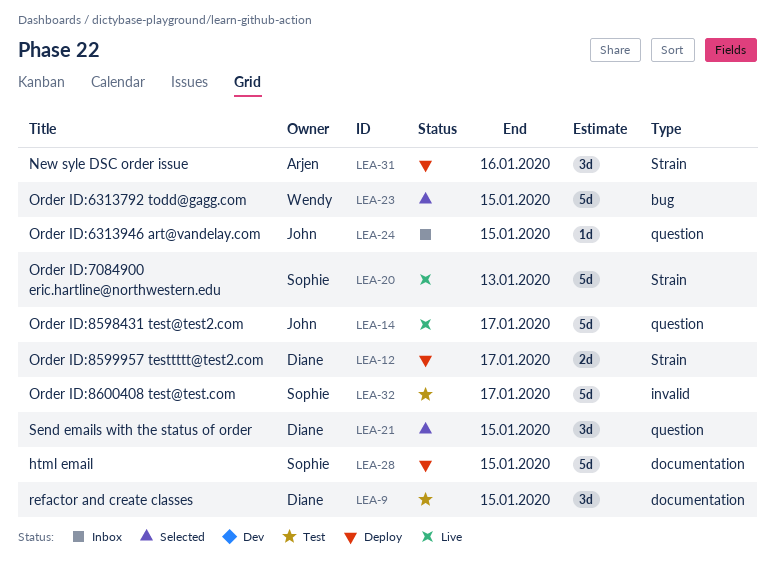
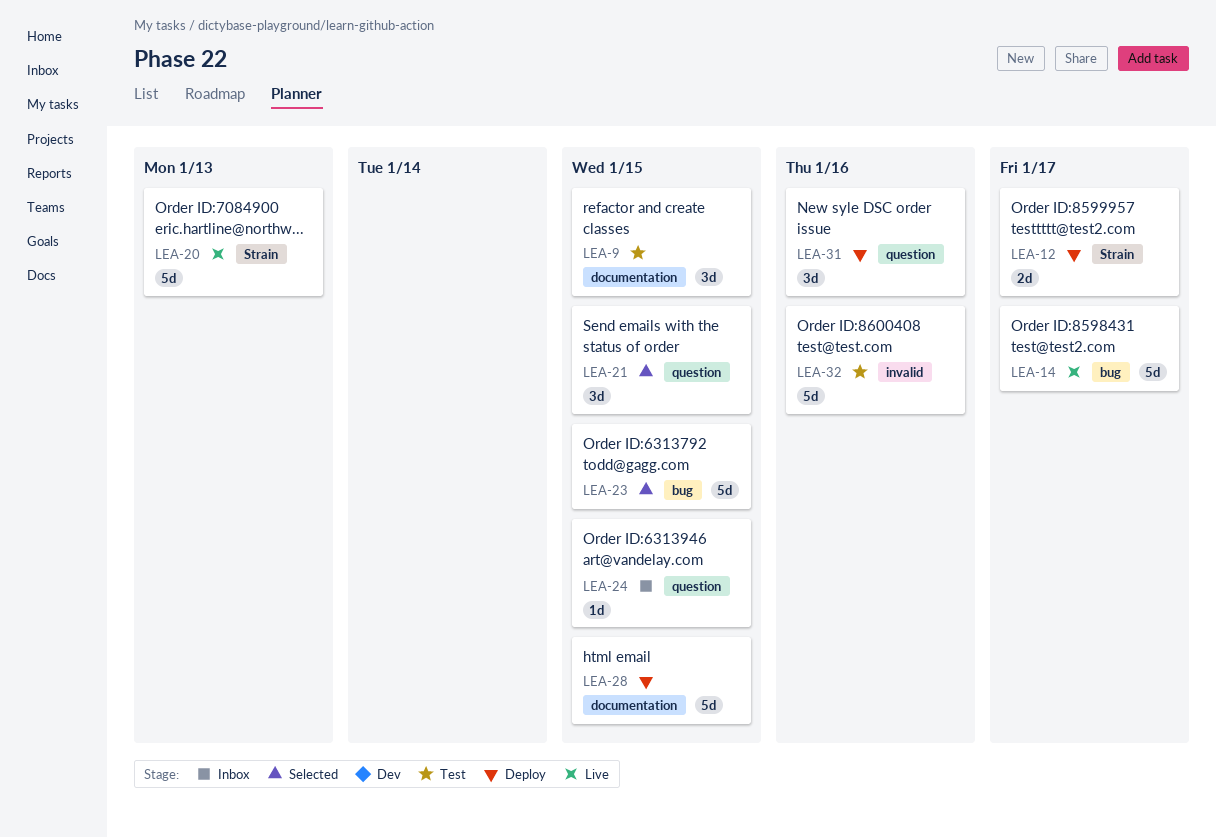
LEA-14, label: question -> bug
LEA-31, label: Strain -> question
LEA-32, due: Jan 17 -> Jan 16

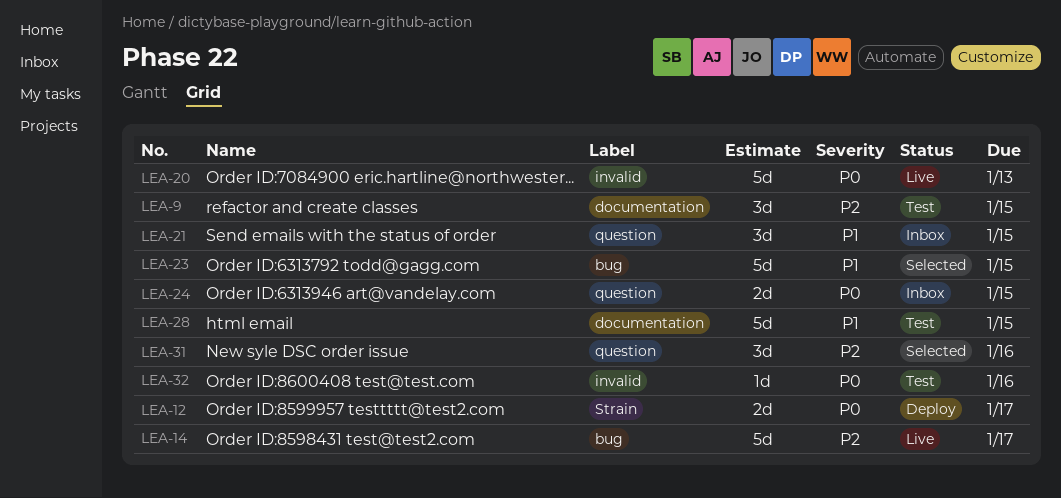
LEA-20, label: Strain -> invalid
LEA-21, status: Selected -> Inbox
LEA-24, estimate: 1d -> 2d
LEA-28, status: Deploy -> Test
LEA-31, status: Deploy -> Selected
LEA-32, estimate: 5d -> 1d

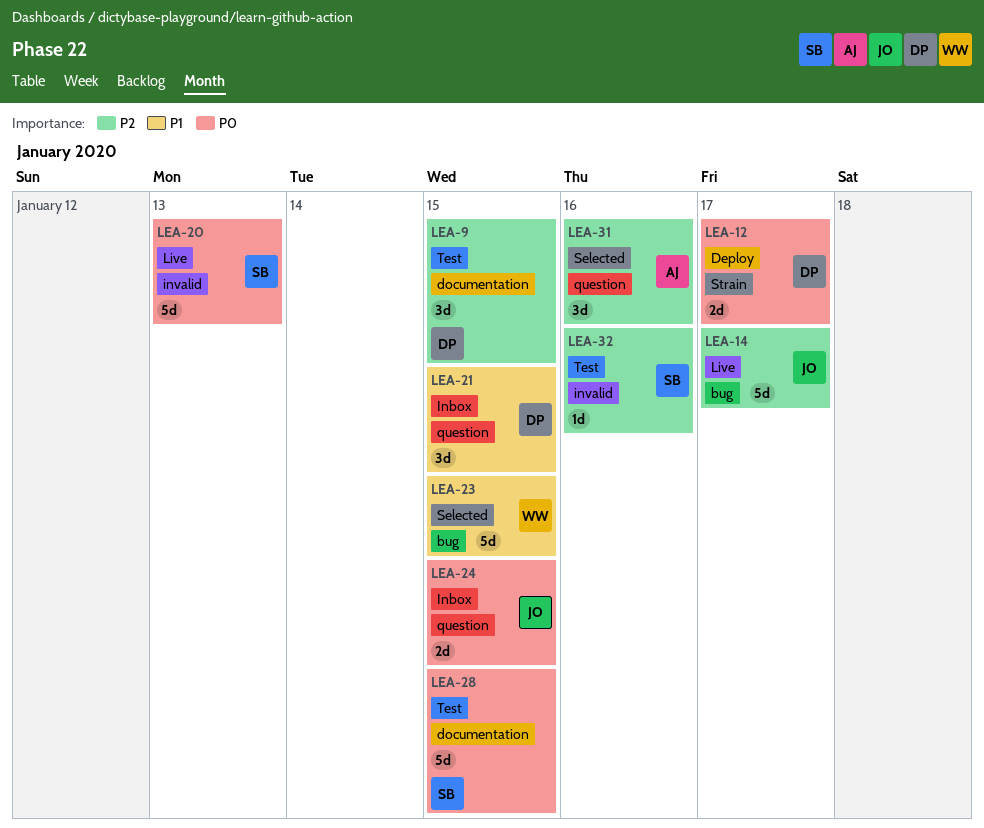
LEA-28, priority: P1 -> P0
LEA-32, priority: P0 -> P2

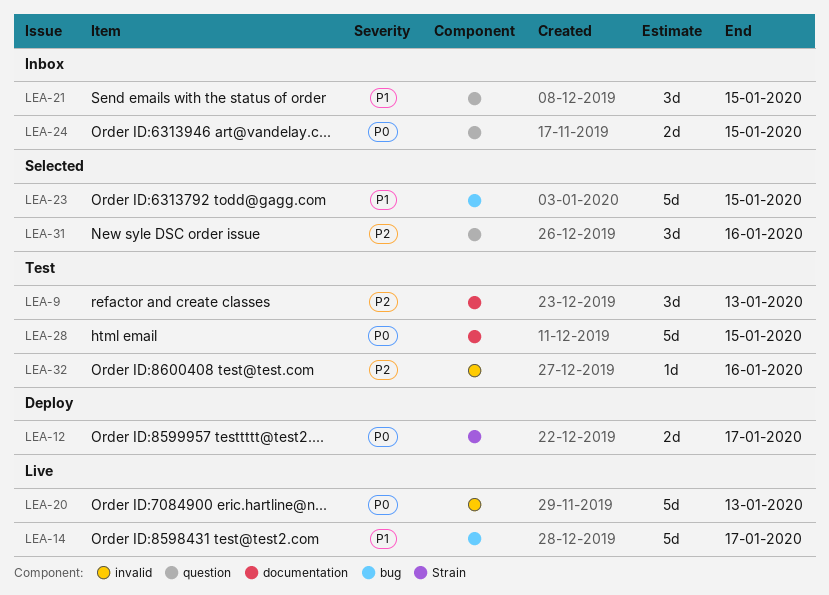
LEA-9, due: Jan 15 -> Jan 13
LEA-14, priority: P2 -> P1

